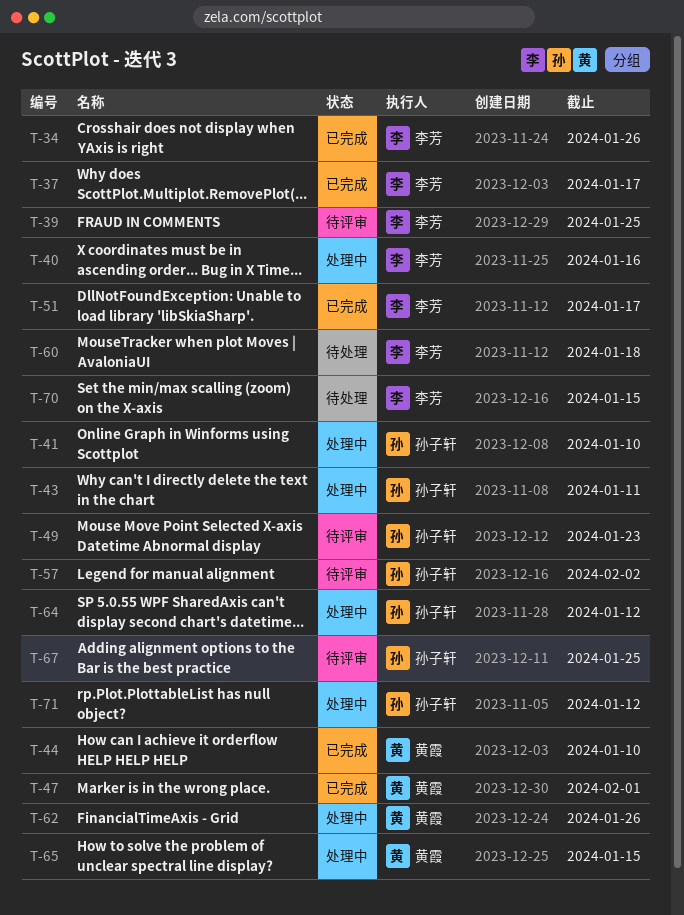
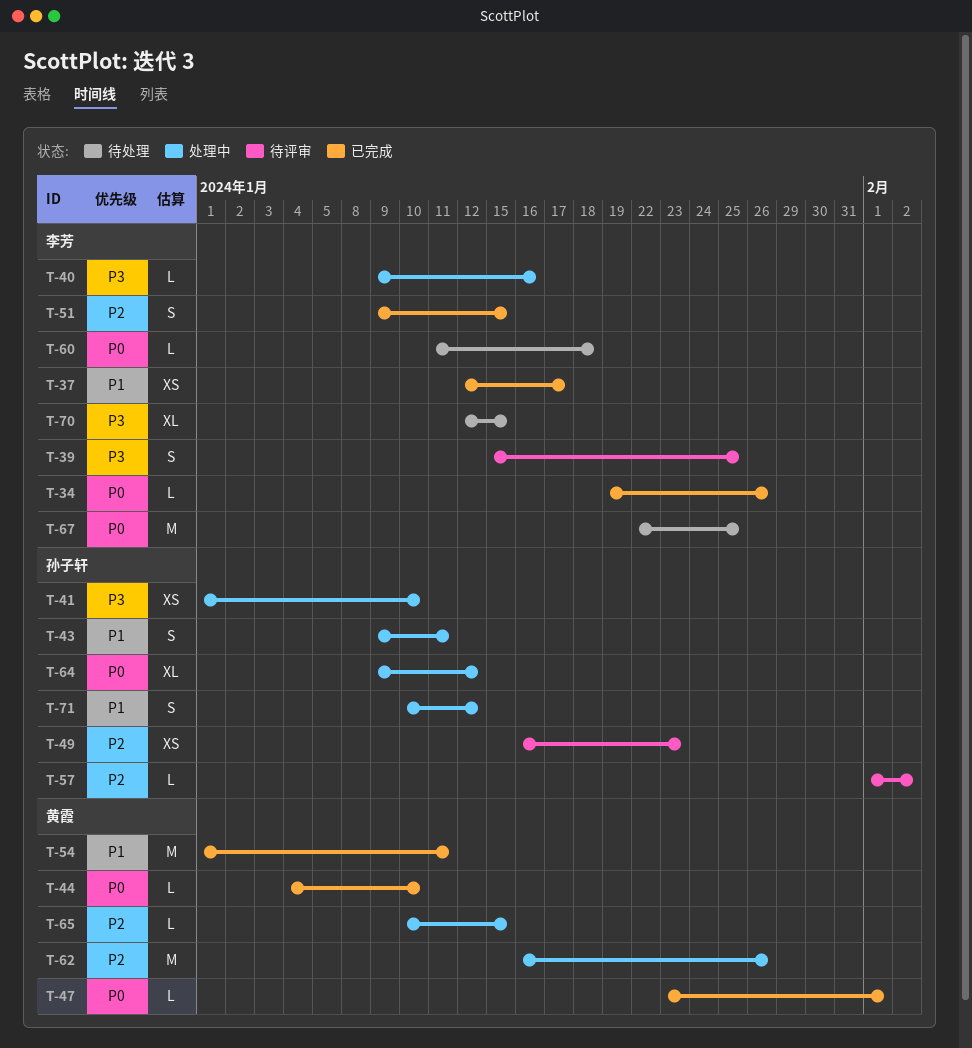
T-51, due: Jan 17 -> Jan 15
T-54: none -> present
T-67, status: 待评审 -> 待处理
T-67, owner: 孙子轩 -> 李芳

